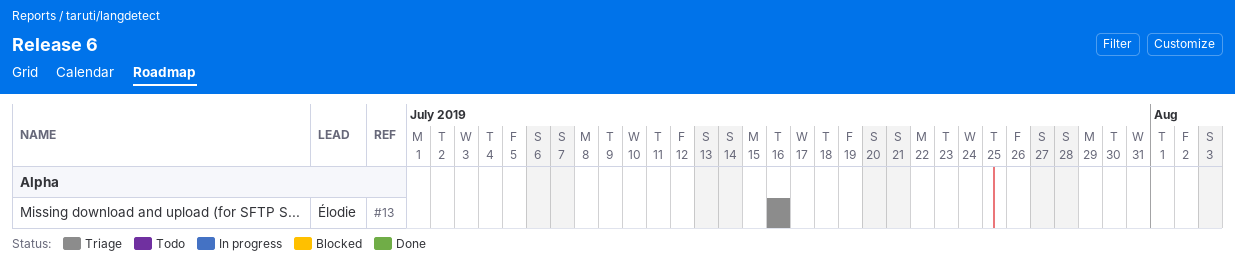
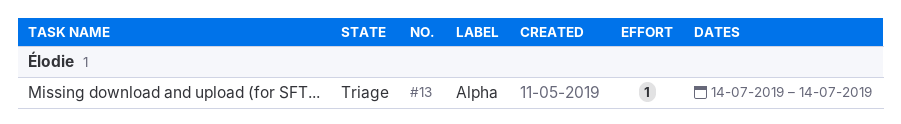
#13, start: Jul 16 -> Jul 14
#13, due: Jul 16 -> Jul 14

